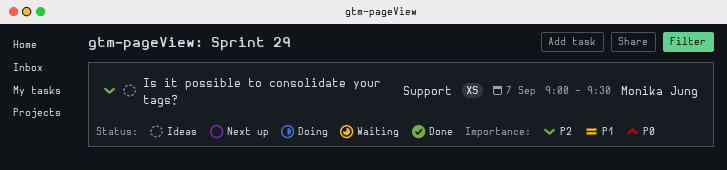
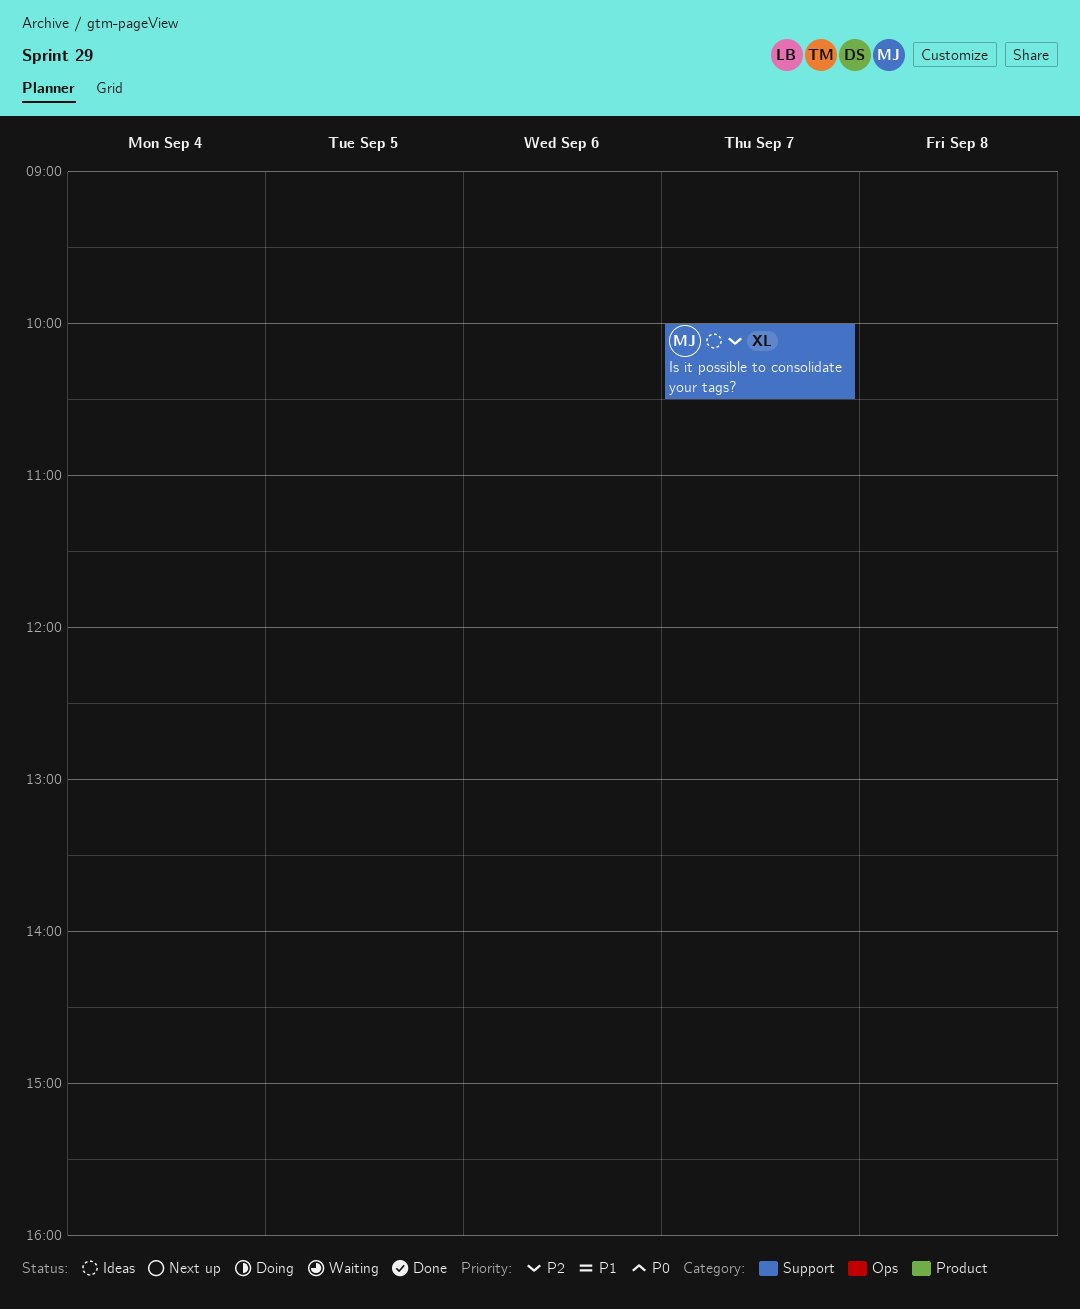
Is it possible to consolidate your tags?, estimate: XS -> XL
Is it possible to consolidate your tags?, begins: 09:00 -> 10:00
Is it possible to consolidate your tags?, ends: 09:30 -> 10:30

